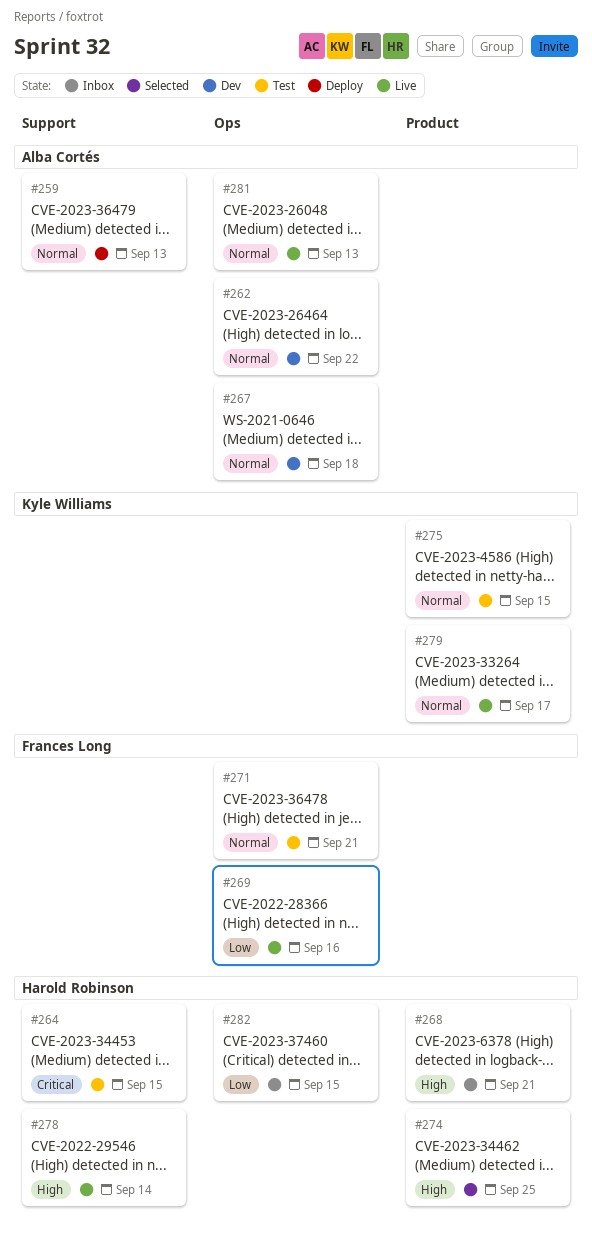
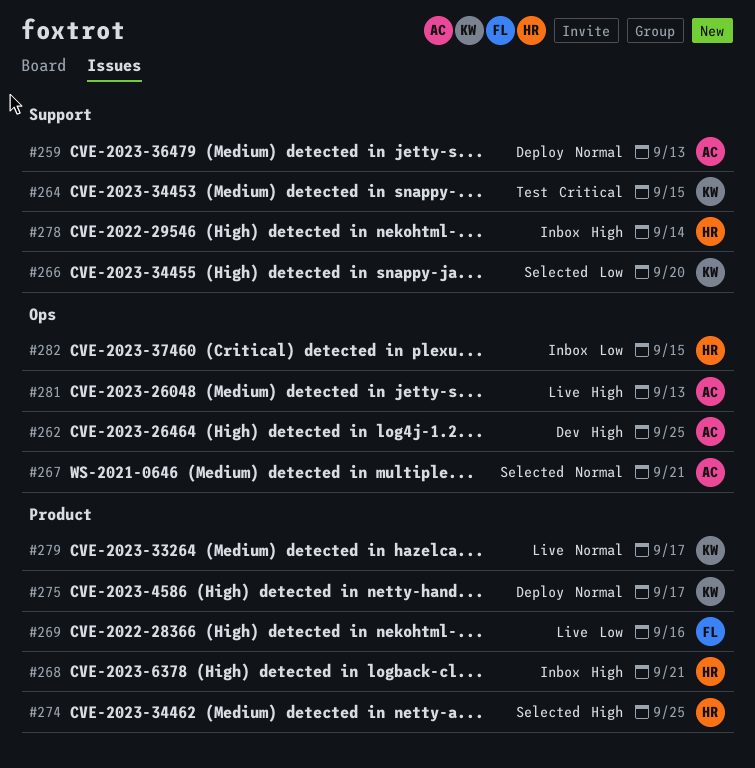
#262, priority: Normal -> High
#262, due: Sep 22 -> Sep 25
#264, owner: Harold Robinson -> Kyle Williams
#266: none -> present
#267, status: Dev -> Selected
#267, due: Sep 18 -> Sep 21
#269, label: Ops -> Product
#271: present -> none
#275, status: Test -> Deploy
#275, due: Sep 15 -> Sep 17
#278, status: Live -> Inbox
#281, priority: Normal -> High

